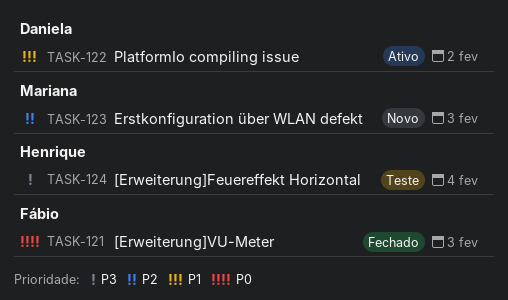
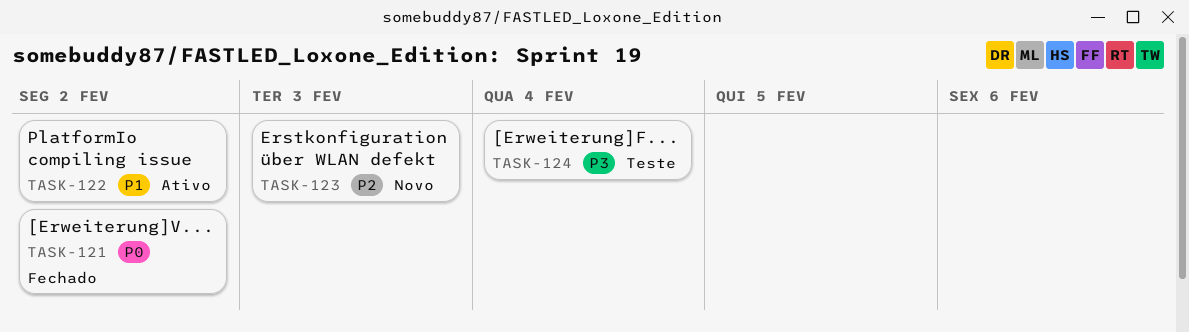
TASK-121, due: Feb 3 -> Feb 2

